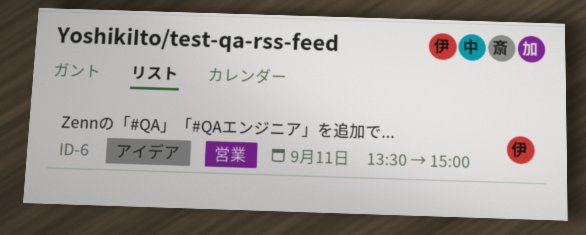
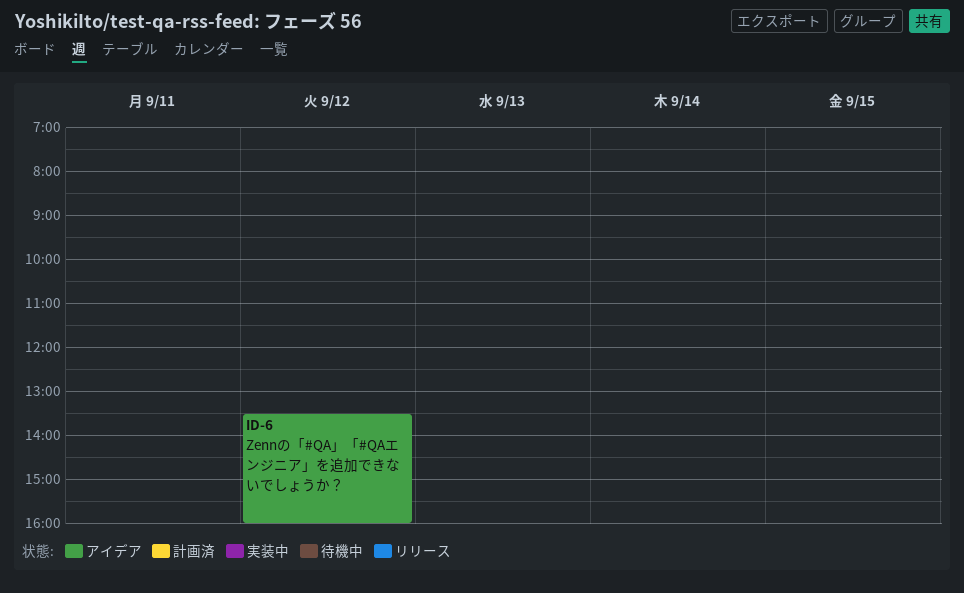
ID-6, day: Sep 11 -> Sep 12
ID-6, ends: 15:00 -> 16:00

